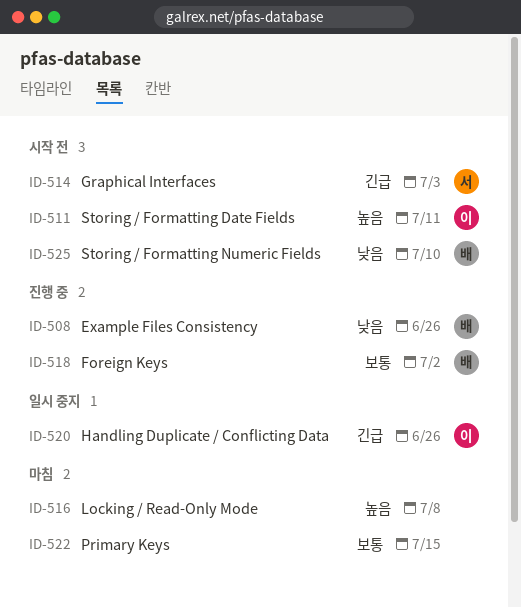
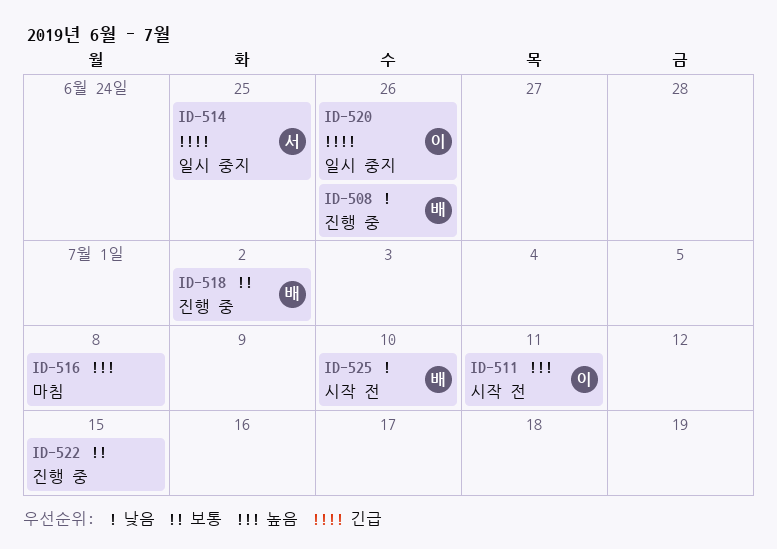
ID-514, status: 시작 전 -> 일시 중지
ID-514, due: Jul 3 -> Jun 25
ID-522, status: 마침 -> 진행 중

